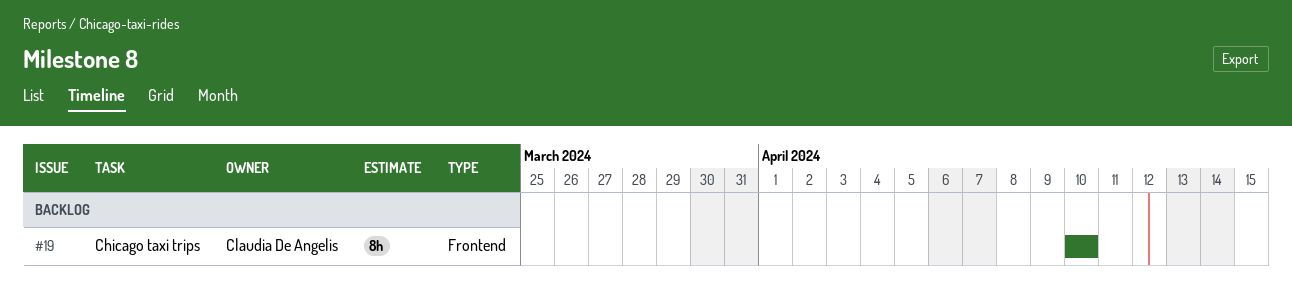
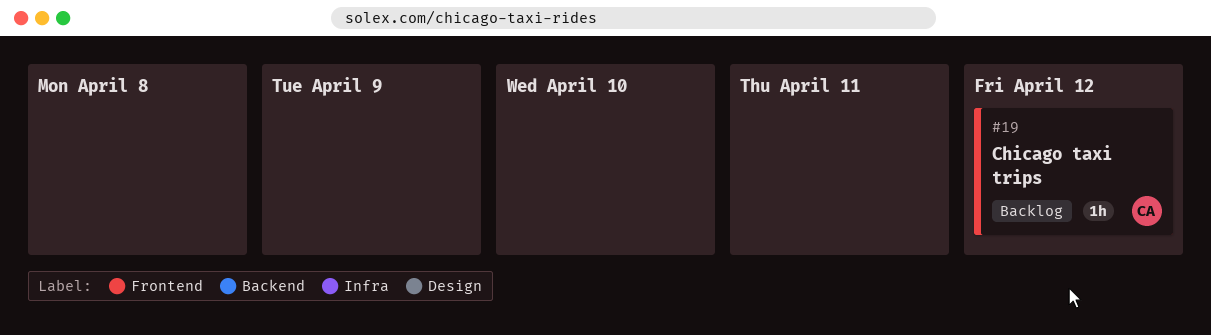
#19, estimate: 8h -> 1h
#19, due: Apr 10 -> Apr 12

